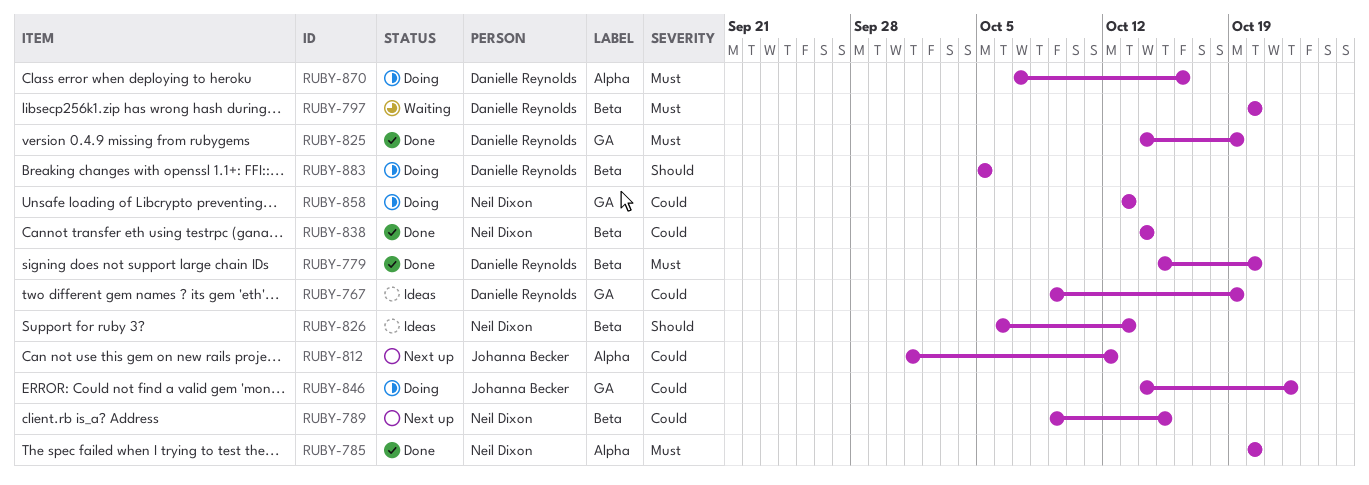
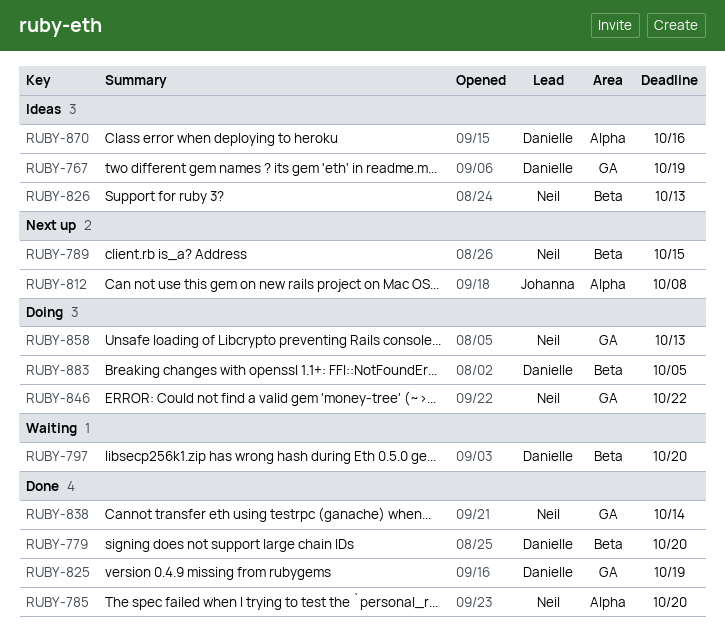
RUBY-812, due: Oct 12 -> Oct 8
RUBY-838, label: Beta -> GA
RUBY-846, owner: Johanna Becker -> Neil Dixon
RUBY-870, status: Doing -> Ideas

